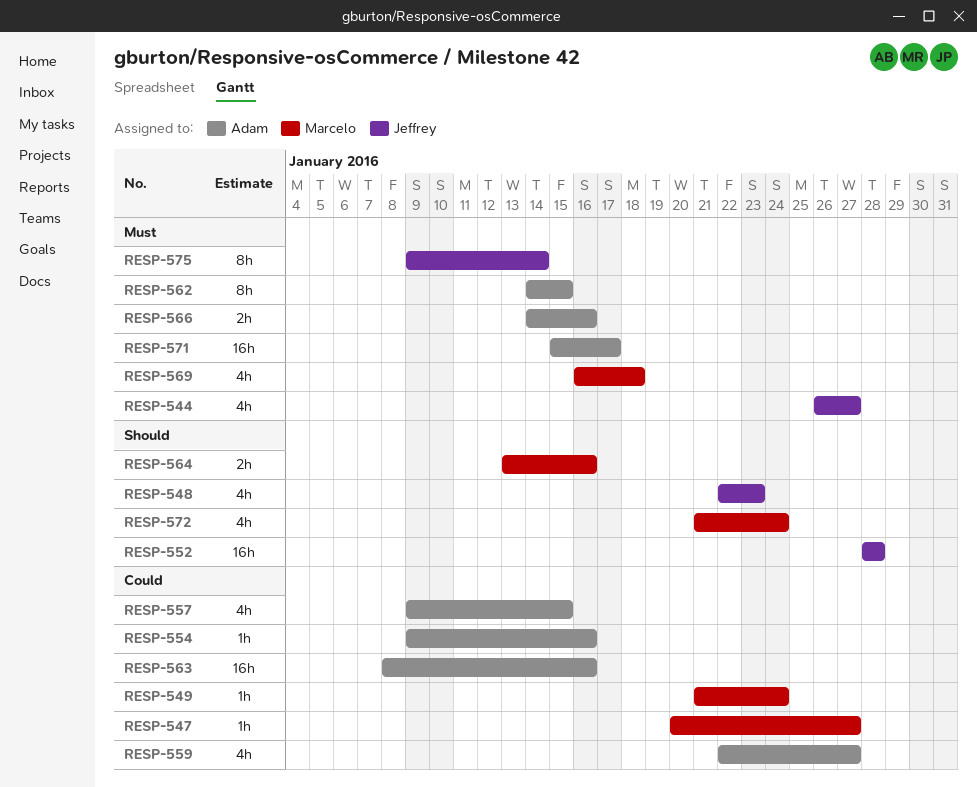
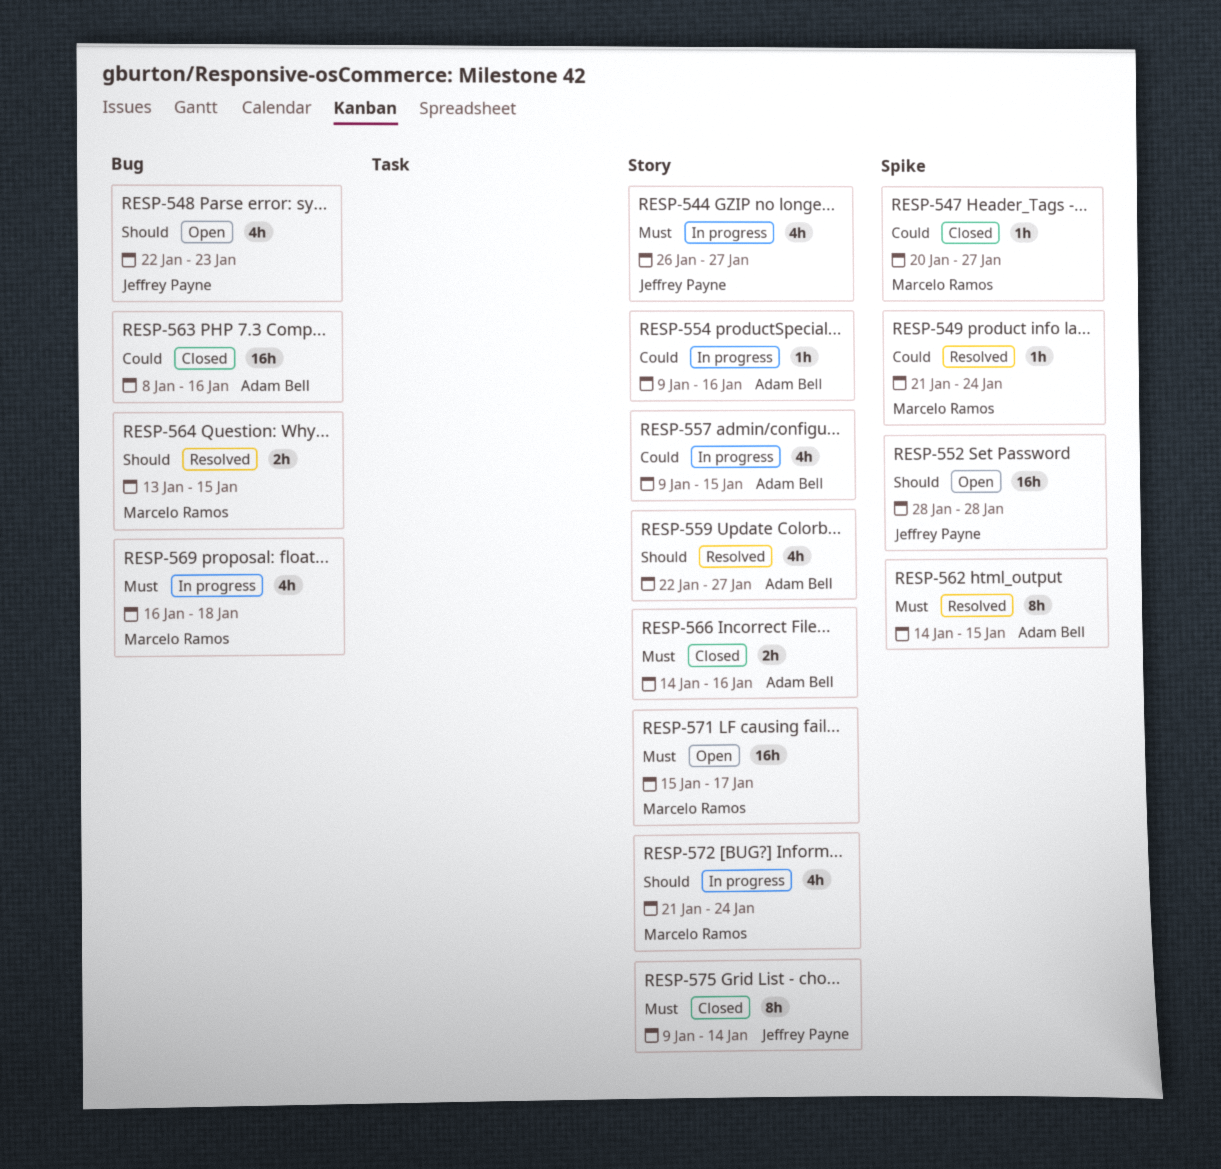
RESP-559, priority: Could -> Should
RESP-564, due: Jan 16 -> Jan 15
RESP-571, owner: Adam Bell -> Marcelo Ramos

